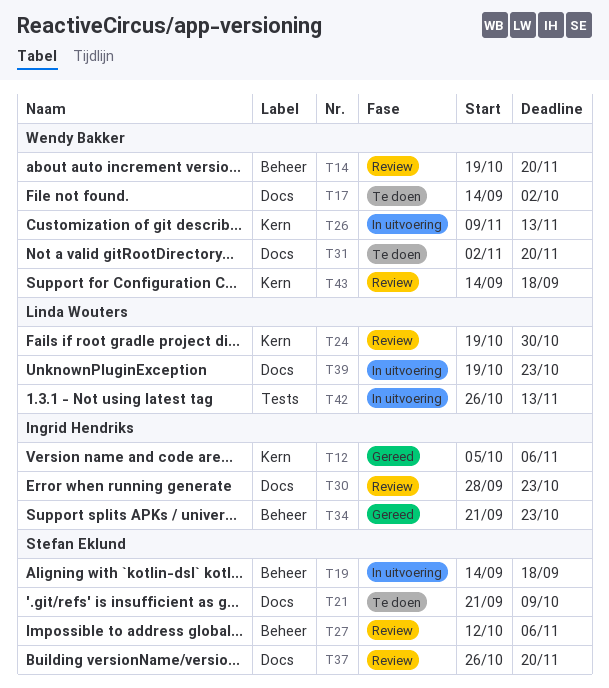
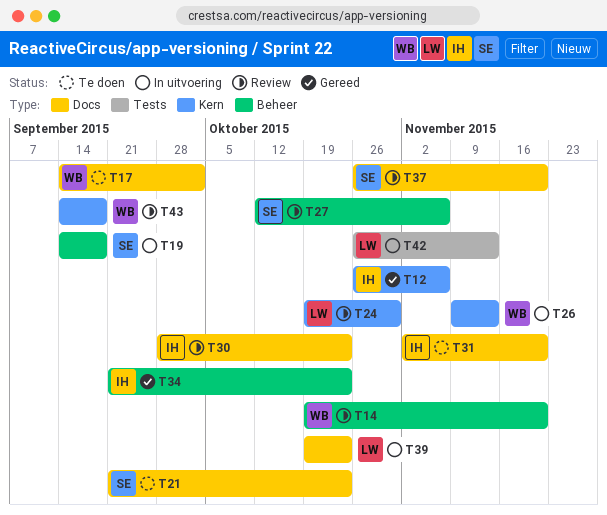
T12, start: Oct 5 -> Oct 26
T21, due: Oct 9 -> Oct 23
T31, owner: Wendy Bakker -> Ingrid Hendriks

